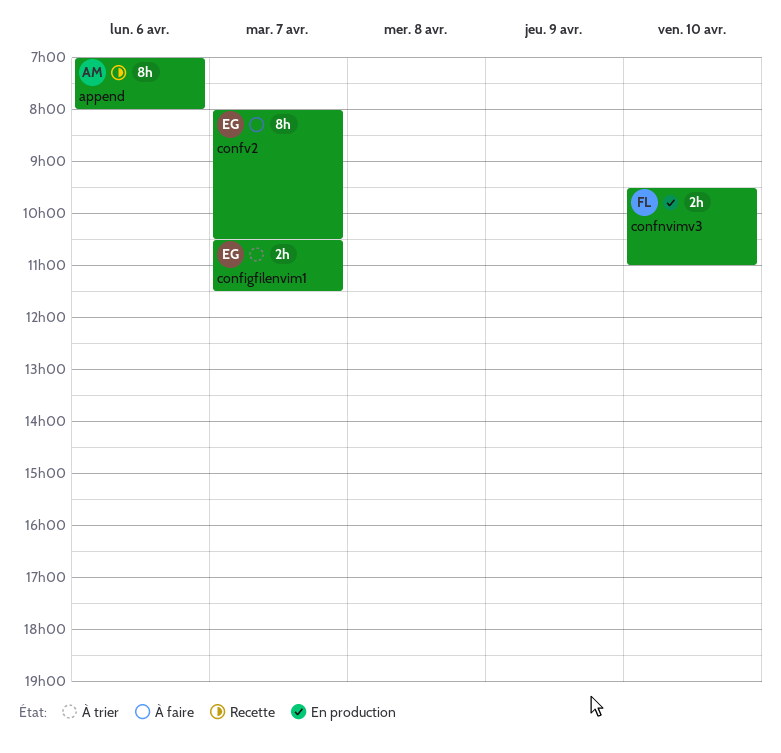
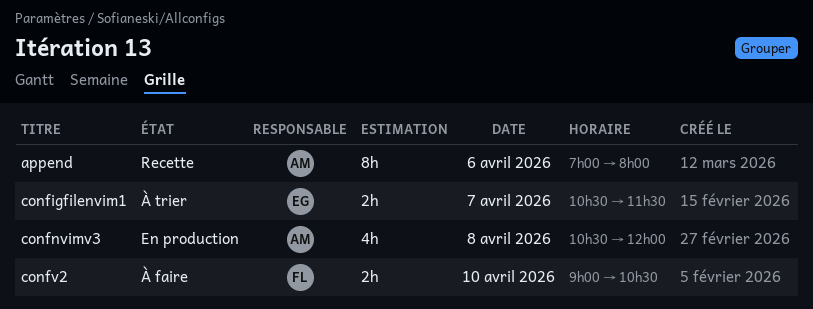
confnvimv3, owner: FL -> AM
confnvimv3, estimate: 2h -> 4h
confnvimv3, day: Apr 10 -> Apr 8
confnvimv3, begins: 09:30 -> 10:30
confnvimv3, ends: 11:00 -> 12:00
confv2, owner: EG -> FL
confv2, estimate: 8h -> 2h
confv2, day: Apr 7 -> Apr 10
confv2, begins: 08:00 -> 09:00

